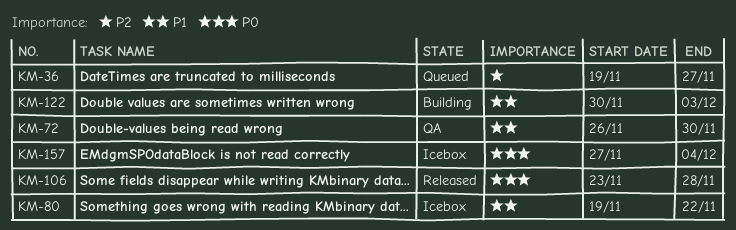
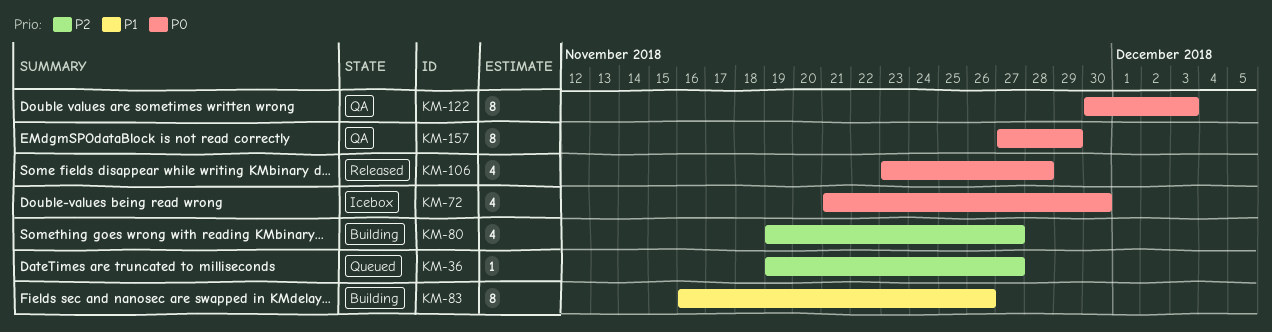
KM-72, status: QA -> Icebox
KM-72, priority: P1 -> P0
KM-72, start: Nov 26 -> Nov 21
KM-80, status: Icebox -> Building
KM-80, priority: P1 -> P2
KM-80, due: Nov 22 -> Nov 27
KM-83: none -> present
KM-122, status: Building -> QA
KM-122, priority: P1 -> P0
KM-157, status: Icebox -> QA
KM-157, due: Dec 4 -> Nov 29

